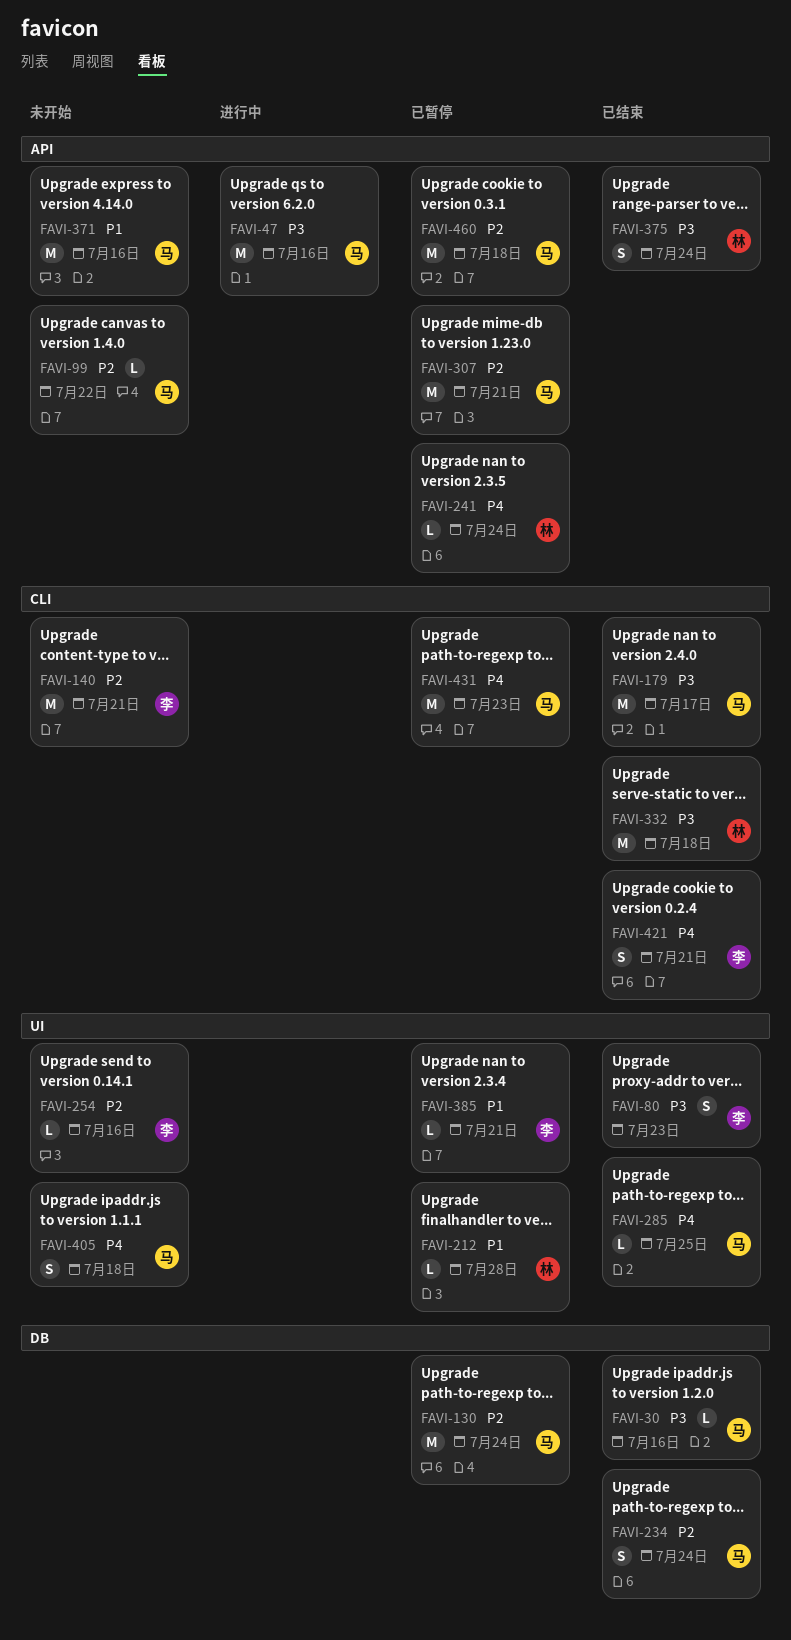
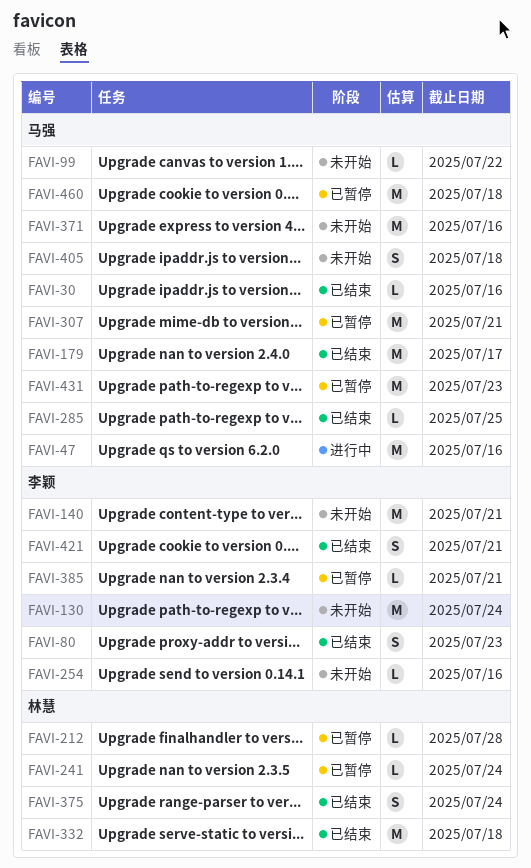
FAVI-130, status: 已暂停 -> 未开始
FAVI-130, owner: 马强 -> 李颖
FAVI-234: present -> none

